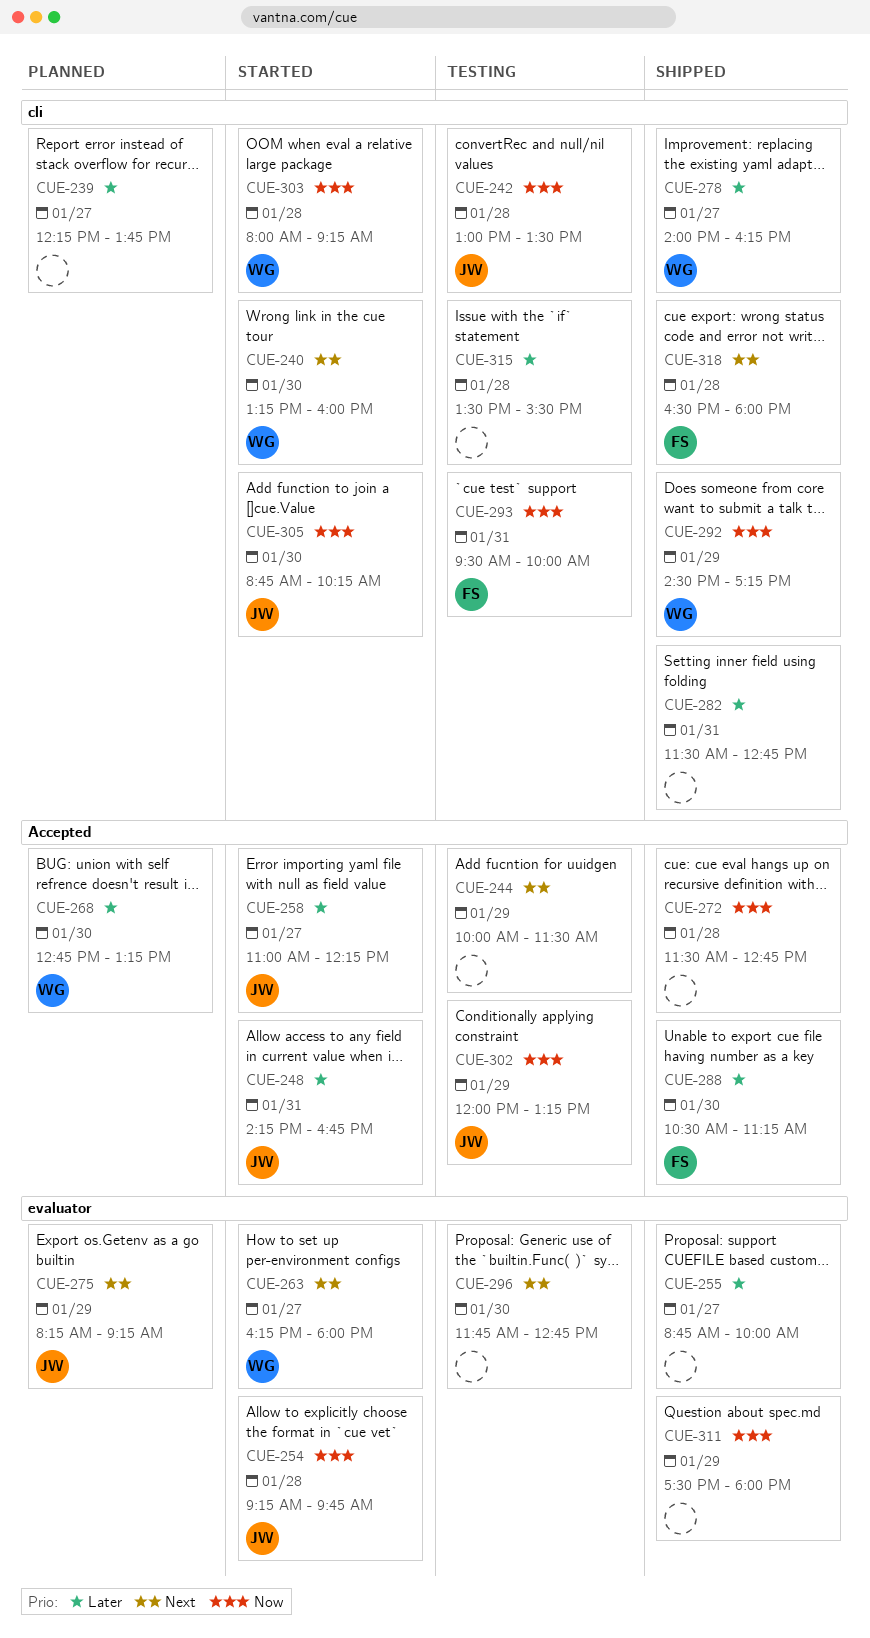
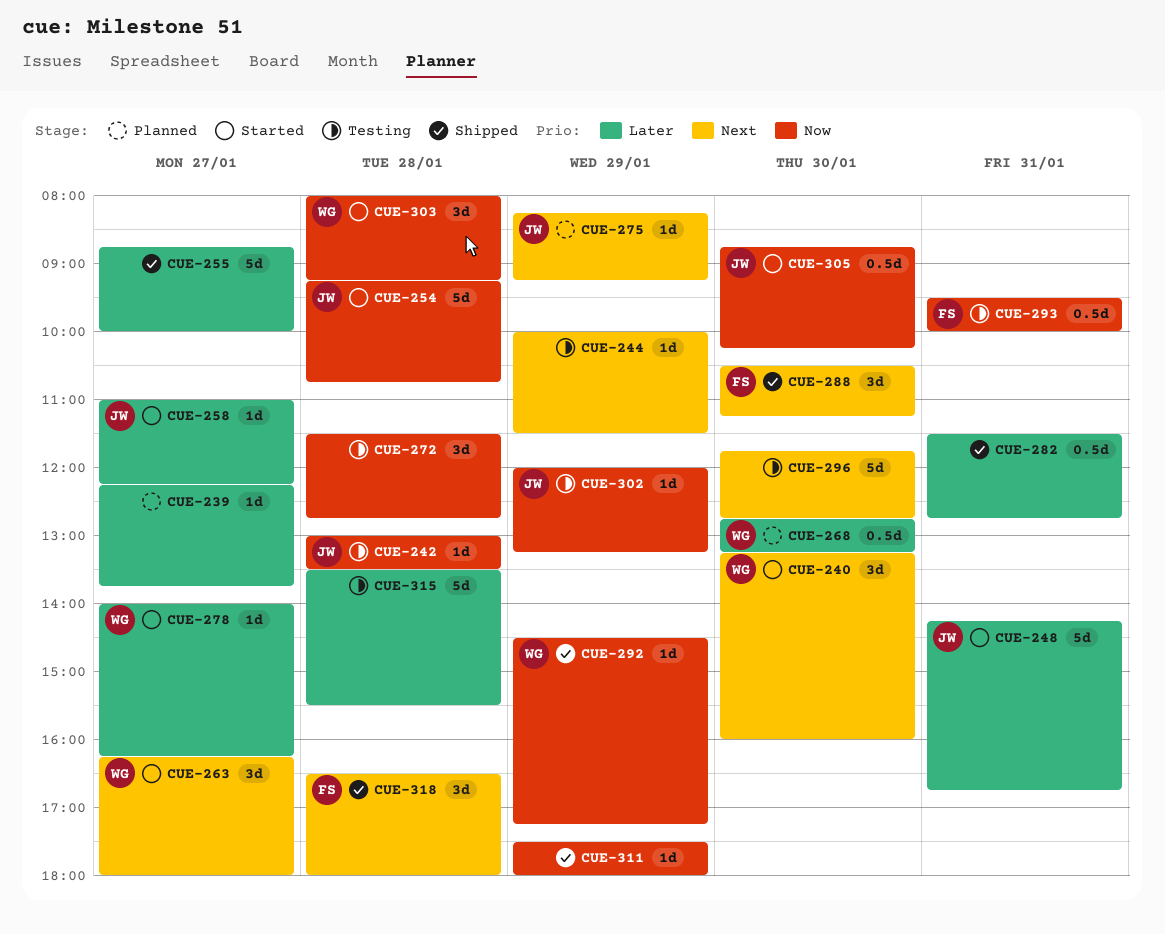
CUE-254, ends: 09:45 -> 10:45
CUE-272, status: Shipped -> Testing
CUE-278, status: Shipped -> Started
CUE-288, priority: Later -> Next

